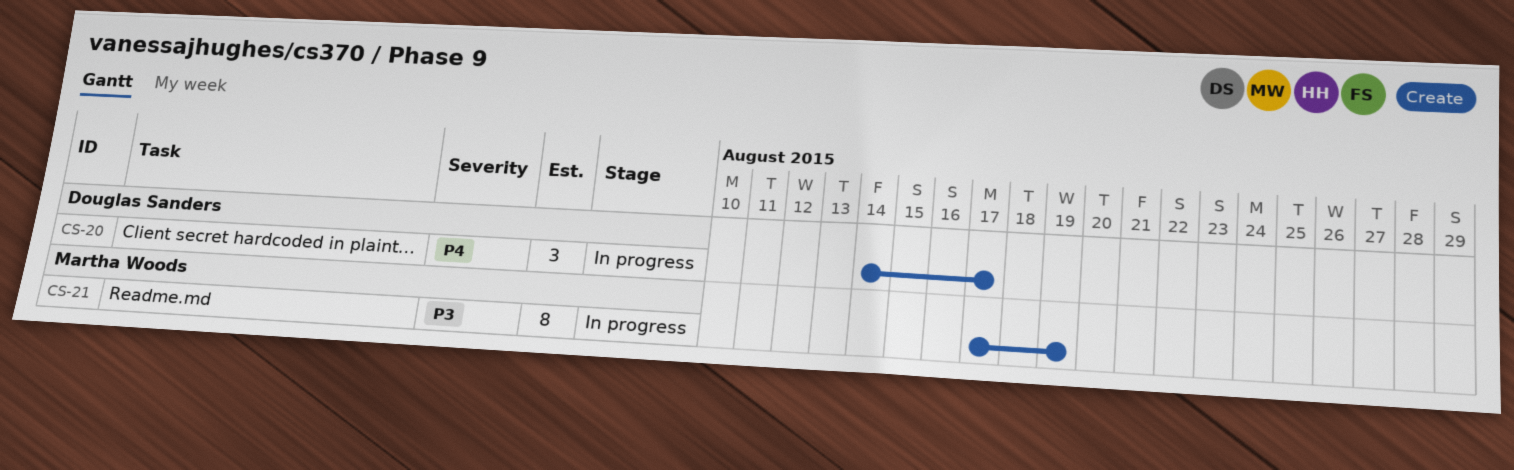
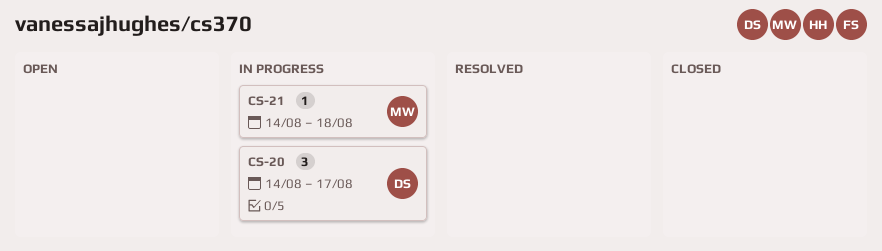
CS-21, estimate: 8 -> 1
CS-21, start: Aug 17 -> Aug 14
CS-21, due: Aug 19 -> Aug 18

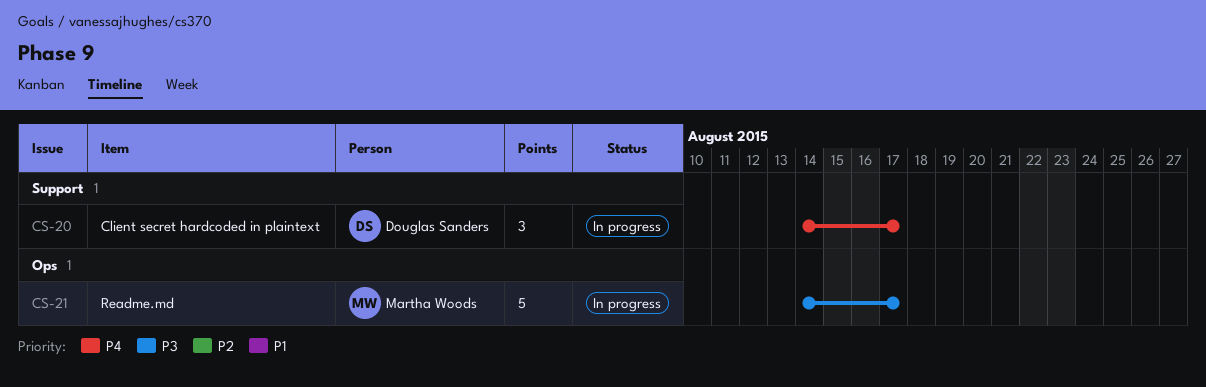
CS-21, estimate: 1 -> 5
CS-21, due: Aug 18 -> Aug 17

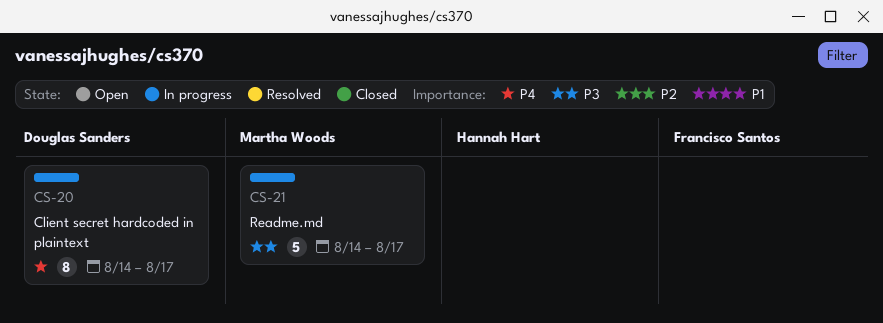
CS-20, estimate: 3 -> 8

